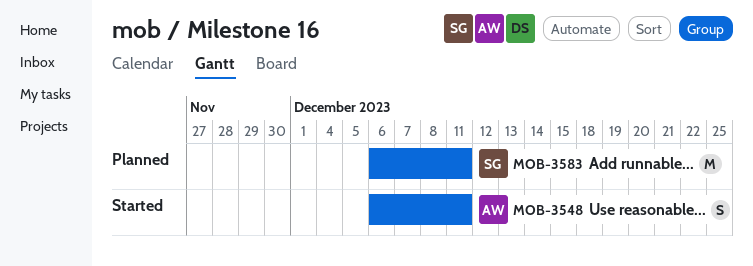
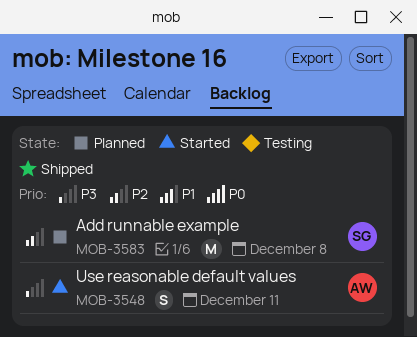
MOB-3583, due: Dec 11 -> Dec 8

